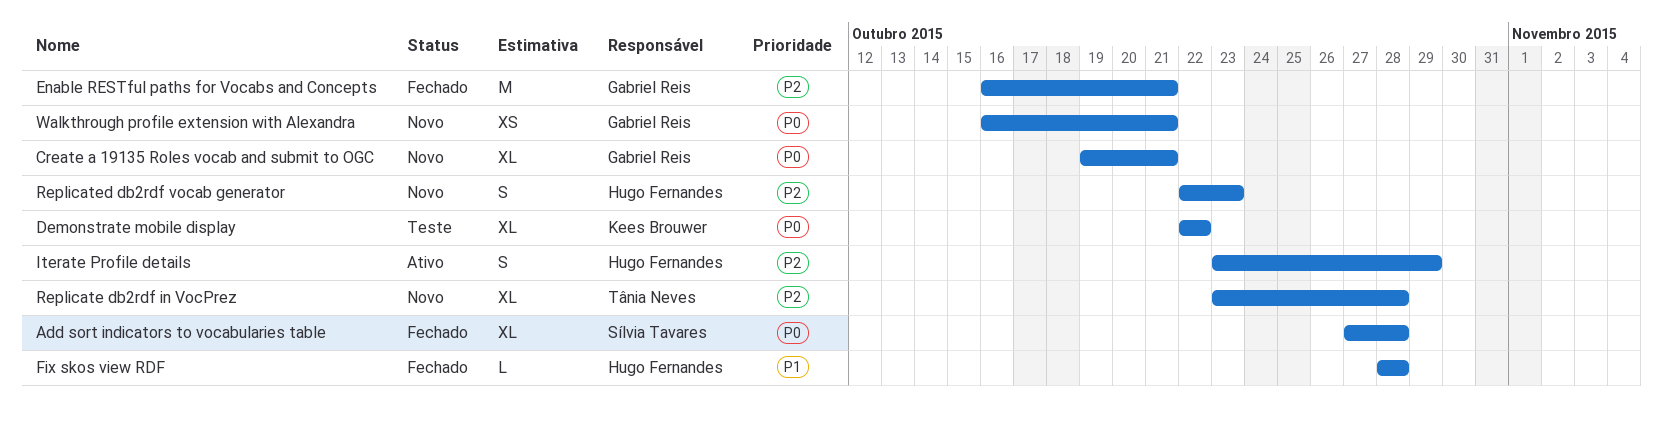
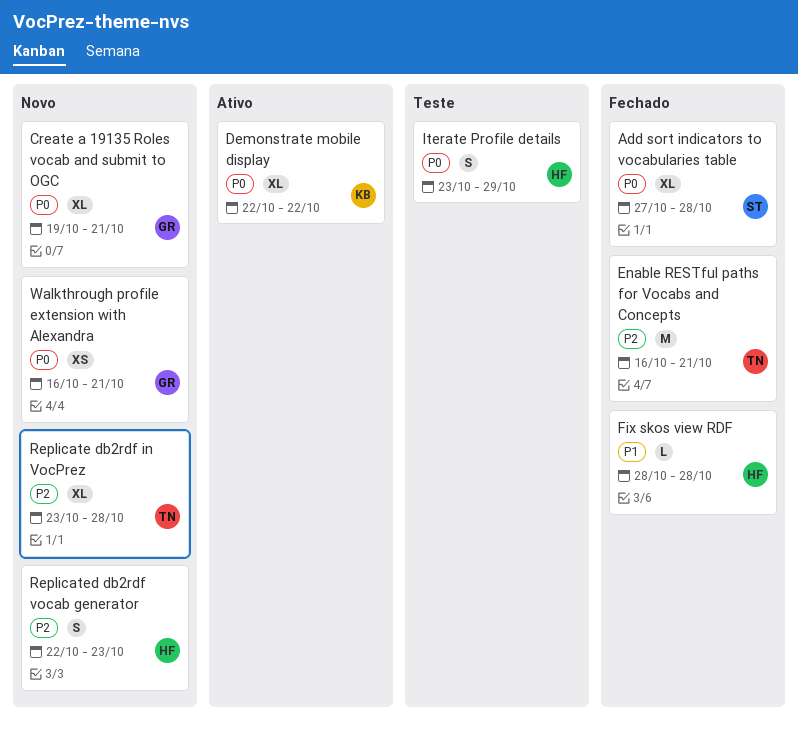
Demonstrate mobile display, status: Teste -> Ativo
Enable RESTful paths for Vocabs and Concepts, owner: Gabriel Reis -> Tânia Neves
Iterate Profile details, status: Ativo -> Teste
Iterate Profile details, priority: P2 -> P0

